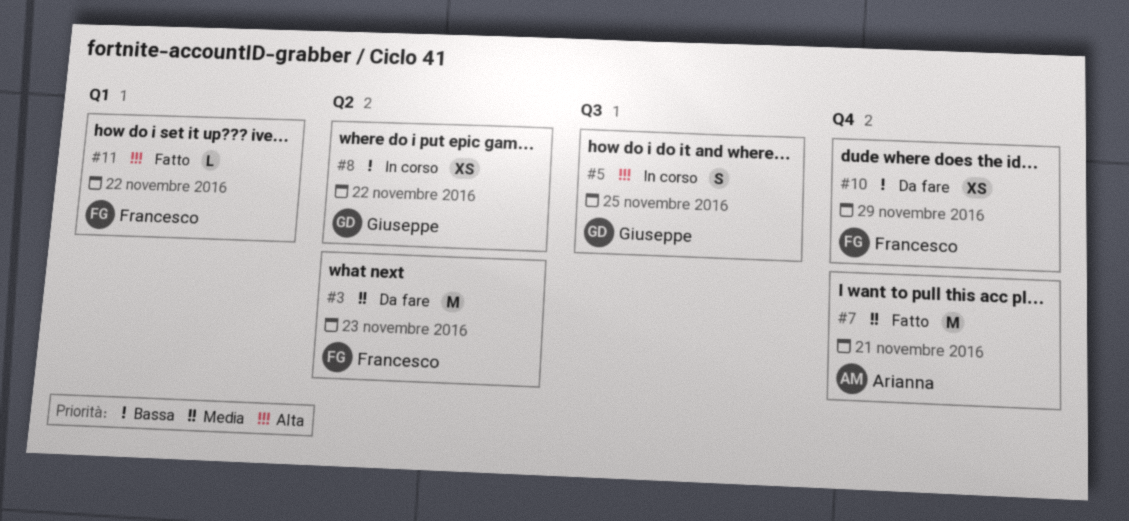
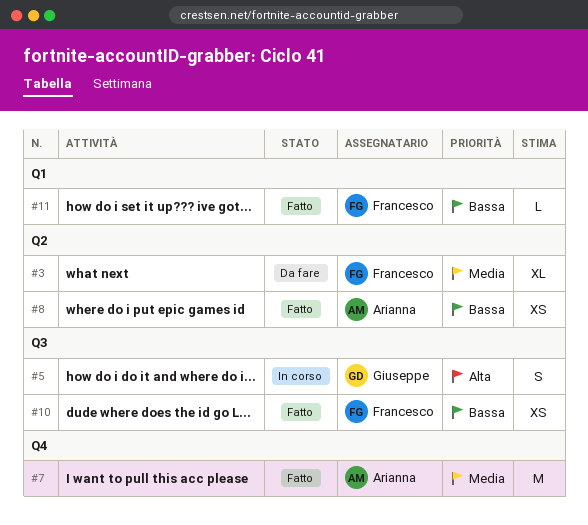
#3, estimate: M -> XL
#8, status: In corso -> Fatto
#8, owner: Giuseppe -> Arianna
#10, status: Da fare -> Fatto
#10, label: Q4 -> Q3
#11, priority: Alta -> Bassa

